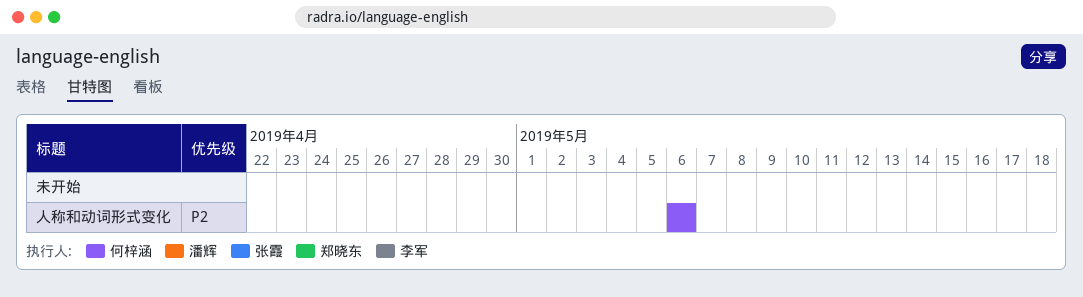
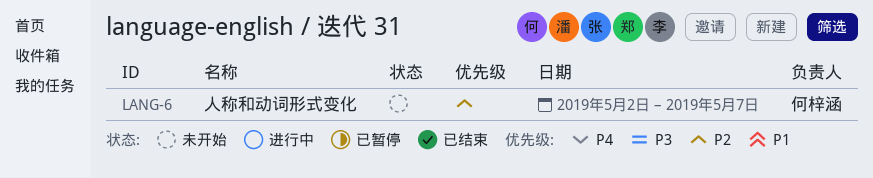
人称和动词形式变化, start: May 6 -> May 2
人称和动词形式变化, due: May 6 -> May 7

